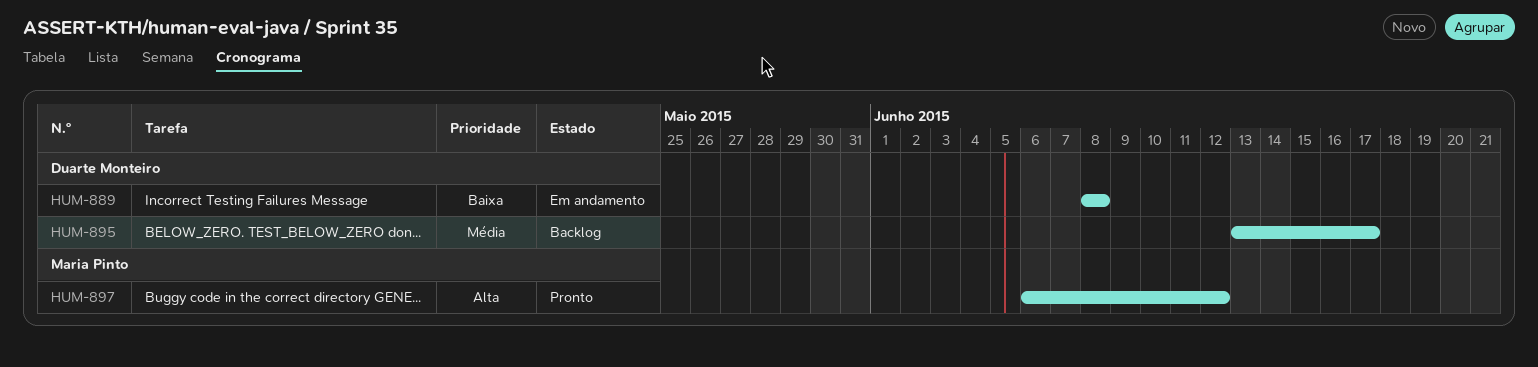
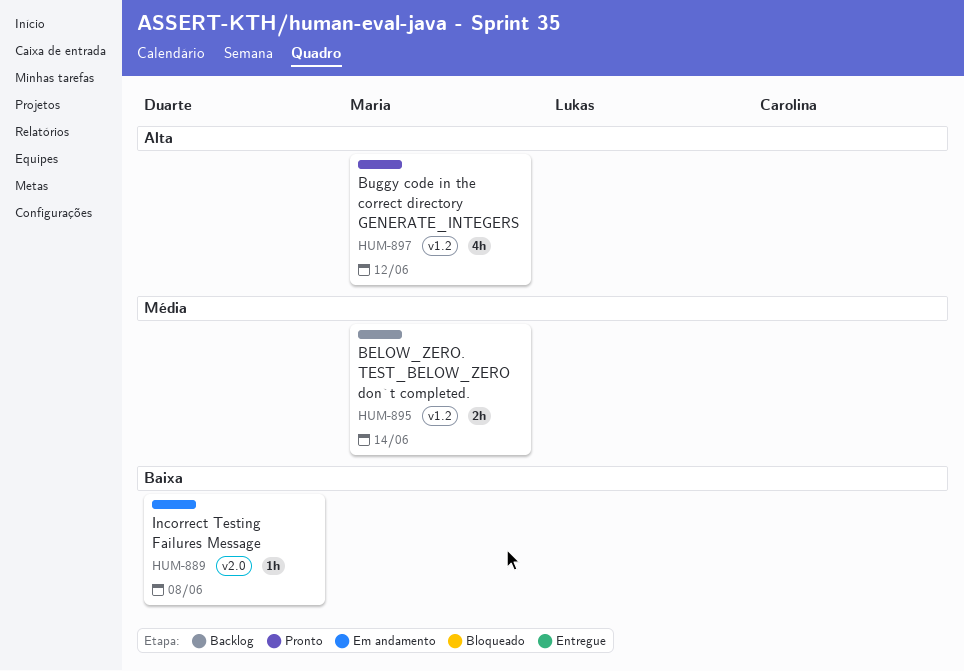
HUM-895, owner: Duarte Monteiro -> Maria Pinto
HUM-895, due: Jun 17 -> Jun 14

